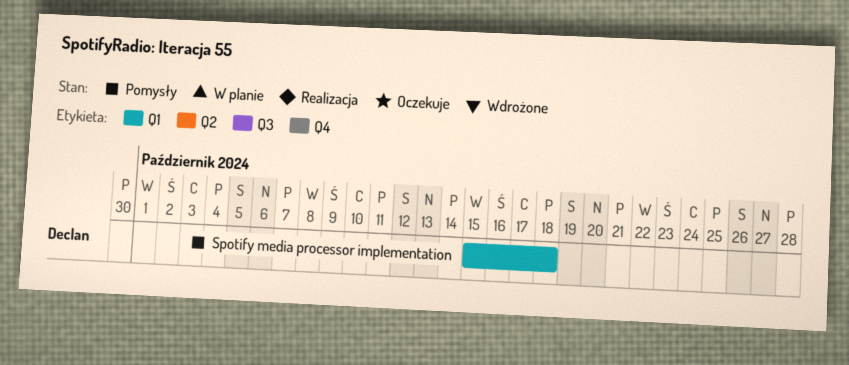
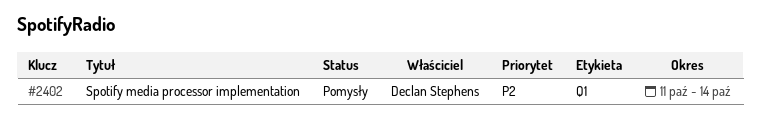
Spotify media processor implementation, start: Oct 15 -> Oct 11
Spotify media processor implementation, due: Oct 18 -> Oct 14

